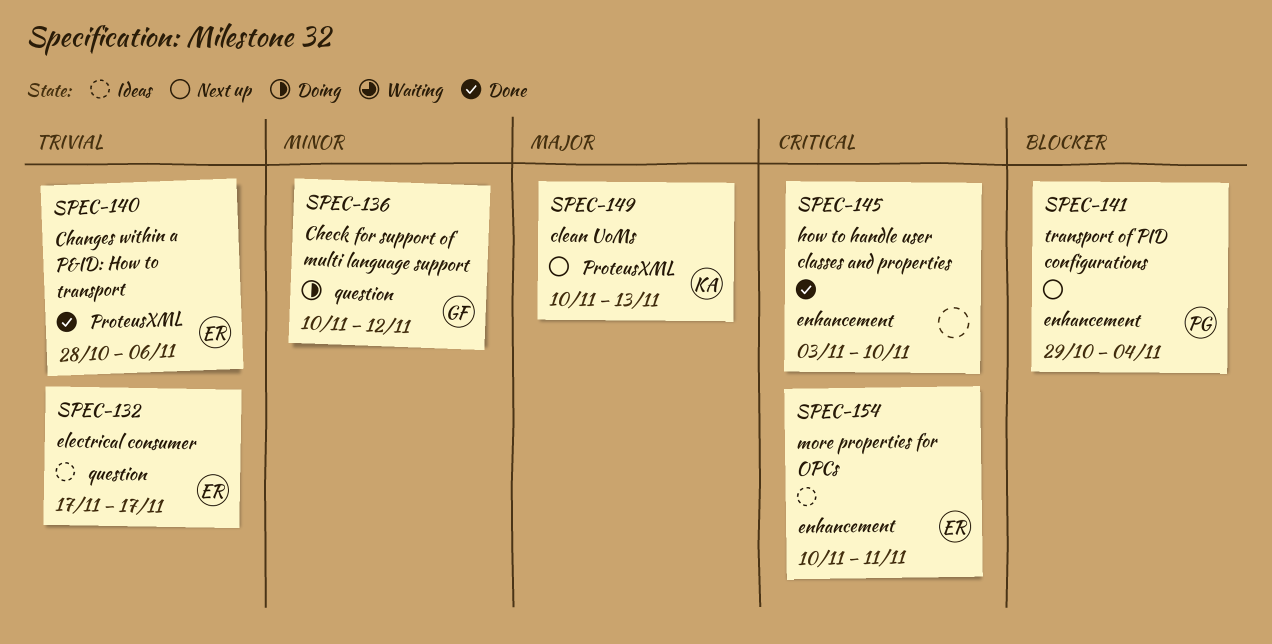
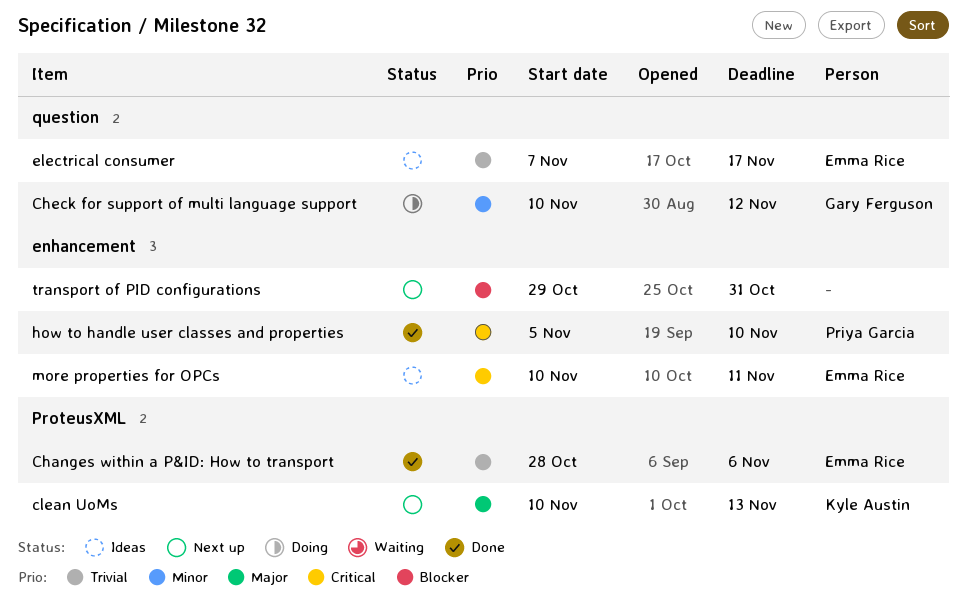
electrical consumer, start: Nov 17 -> Nov 7
how to handle user classes and properties, owner: none -> Priya Garcia
how to handle user classes and properties, start: Nov 3 -> Nov 5
transport of PID configurations, owner: Priya Garcia -> none
transport of PID configurations, due: Nov 4 -> Oct 31

